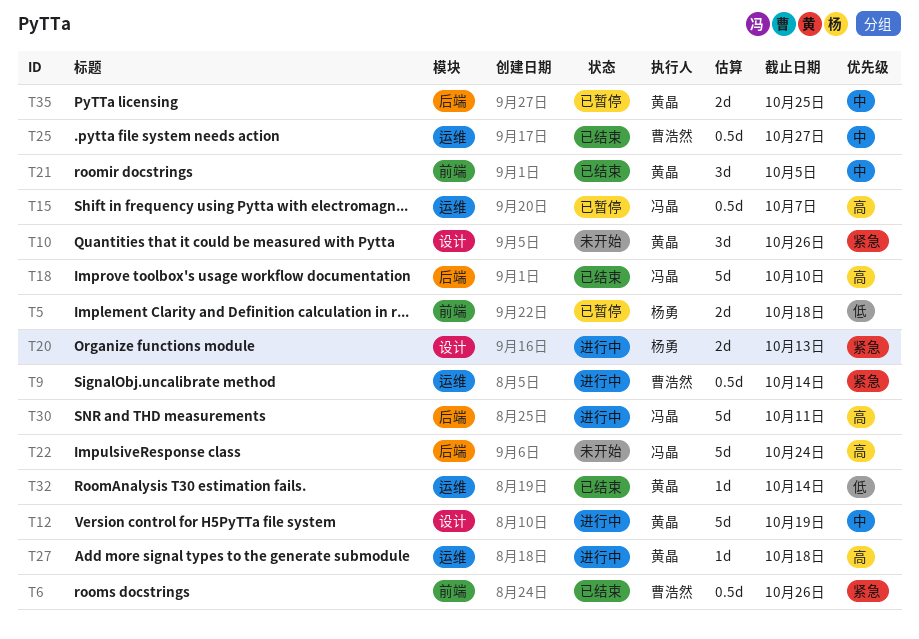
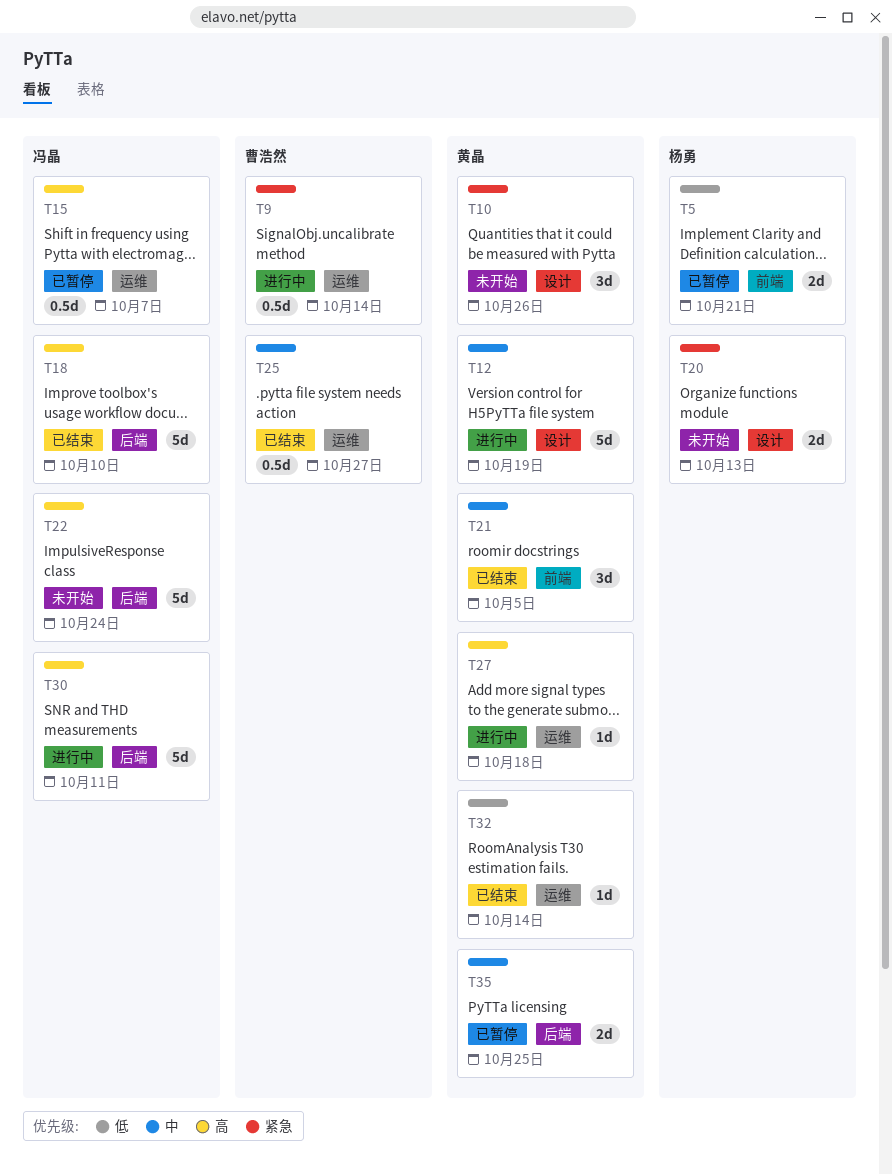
T5, due: Oct 18 -> Oct 21
T6: present -> none
T20, status: 进行中 -> 未开始

